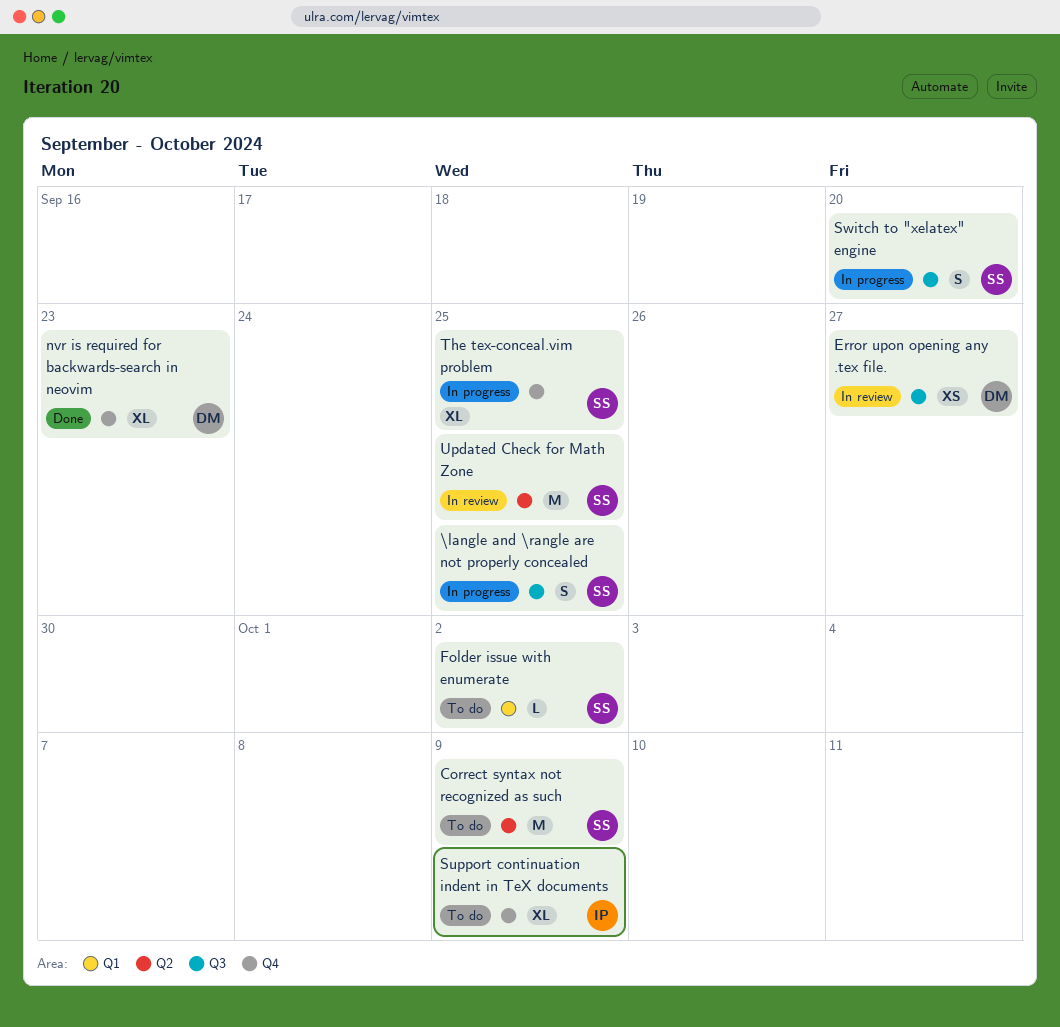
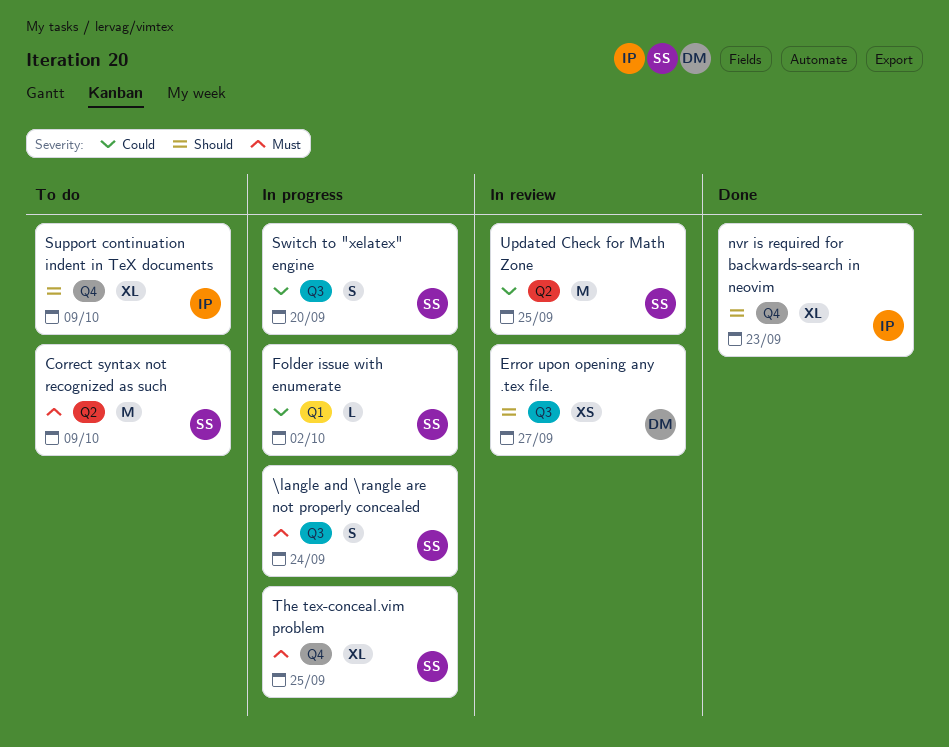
\langle and \rangle are not properly concealed, due: Sep 25 -> Sep 24
Folder issue with enumerate, status: To do -> In progress
nvr is required for backwards-search in neovim, owner: DM -> IP

